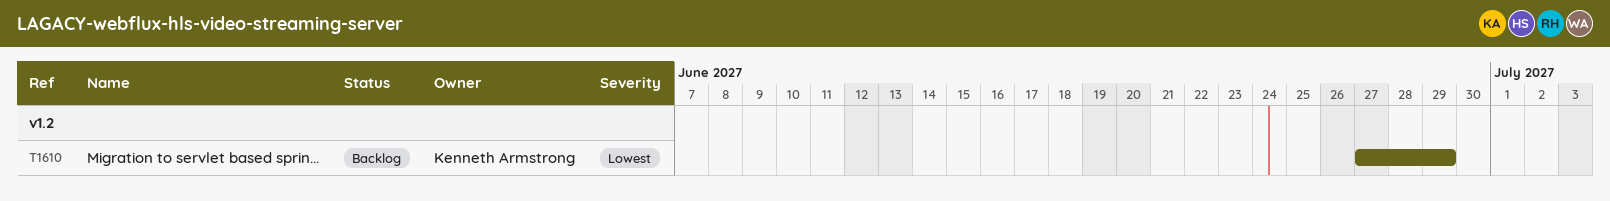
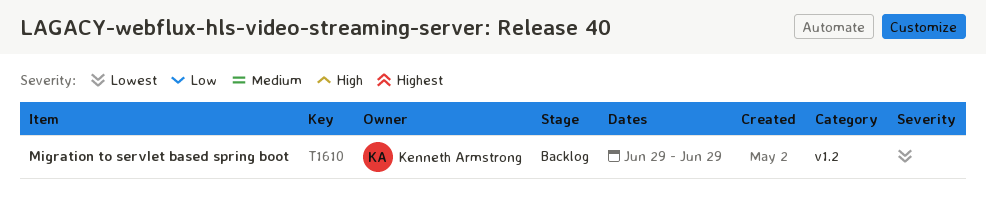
T1610, start: Jun 27 -> Jun 29

